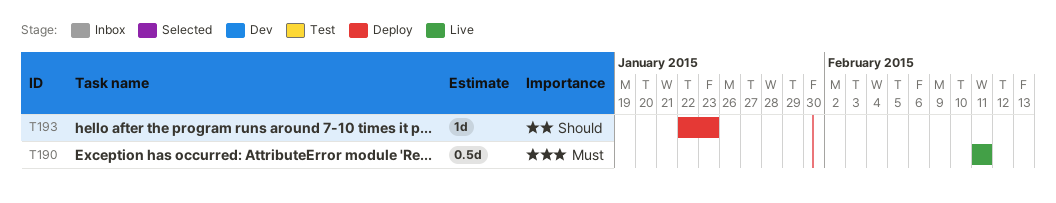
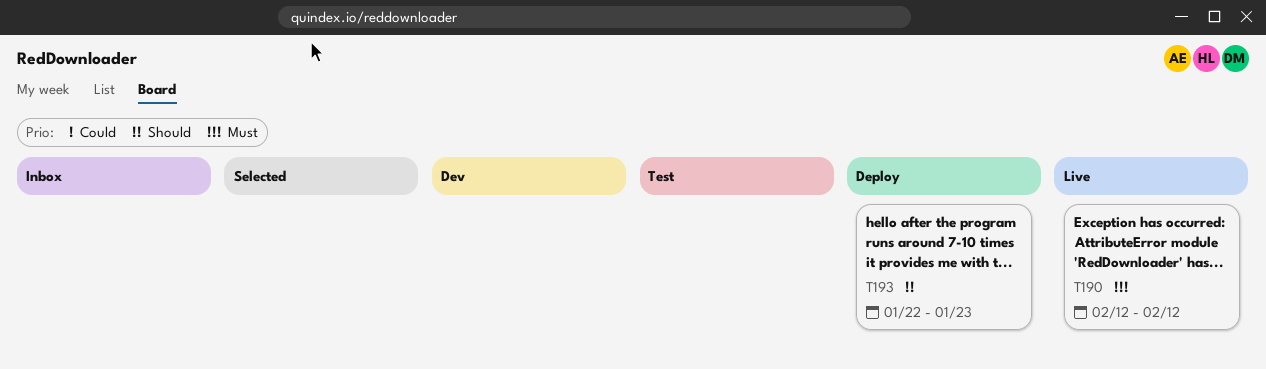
T190, start: Feb 11 -> Feb 12
T190, due: Feb 11 -> Feb 12

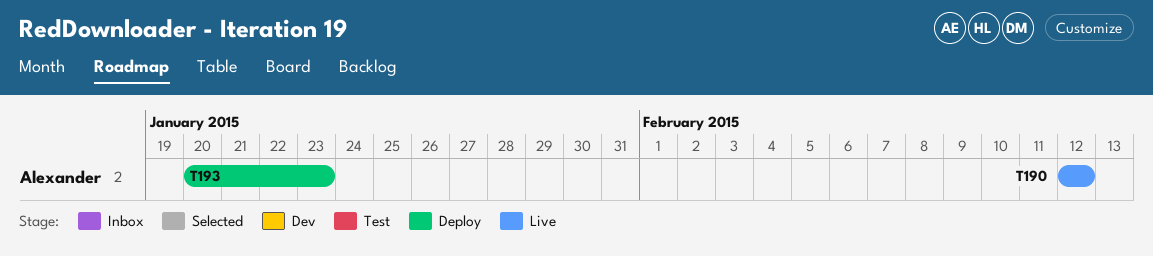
T193, start: Jan 22 -> Jan 20

